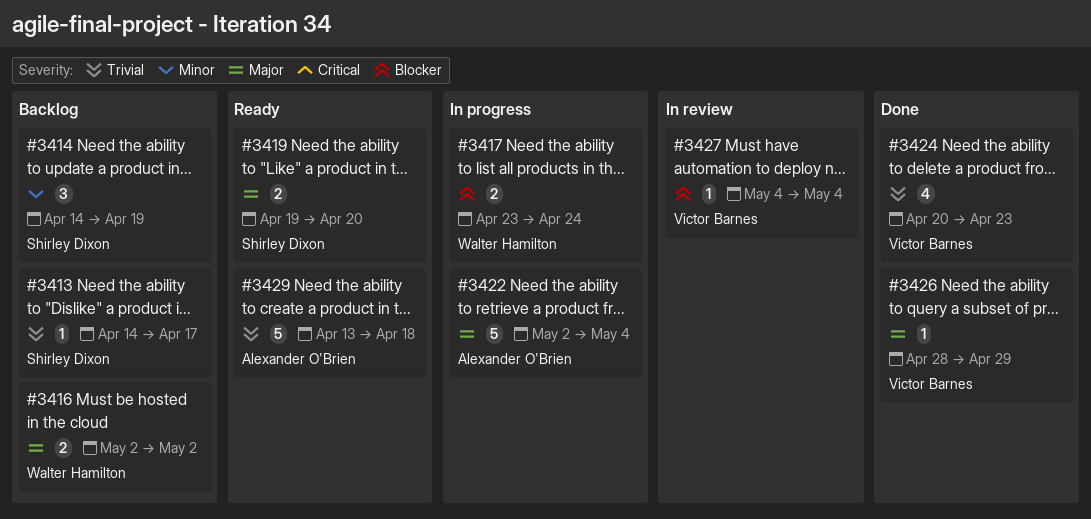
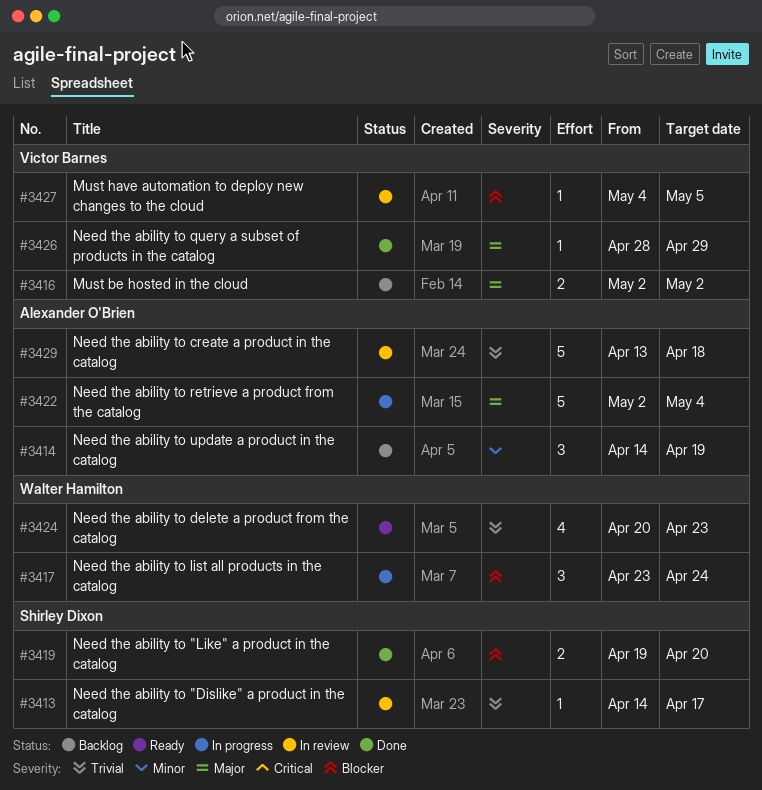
#3413, status: Backlog -> In review
#3414, owner: Shirley Dixon -> Alexander O'Brien
#3416, owner: Walter Hamilton -> Victor Barnes
#3417, estimate: 2 -> 3
#3419, status: Ready -> Done
#3419, priority: Major -> Blocker
#3424, status: Done -> Ready
#3424, owner: Victor Barnes -> Walter Hamilton
#3427, due: May 4 -> May 5
#3429, status: Ready -> In review

